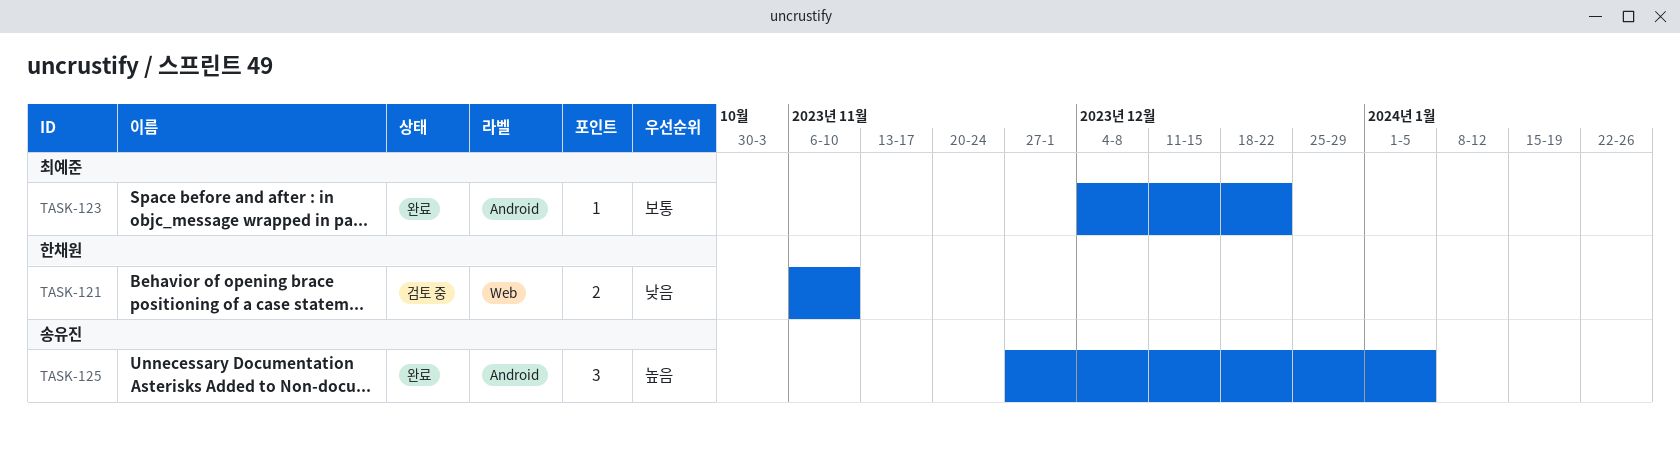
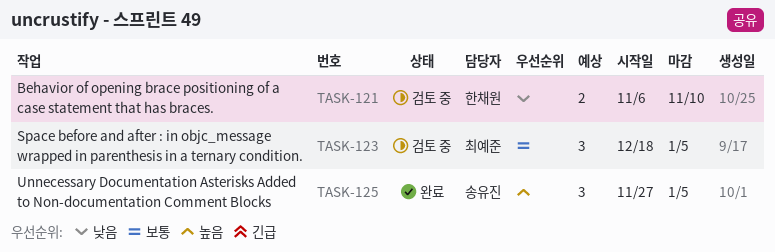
TASK-123, status: 완료 -> 검토 중
TASK-123, estimate: 1 -> 3
TASK-123, start: Dec 4 -> Dec 18
TASK-123, due: Dec 22 -> Jan 5

